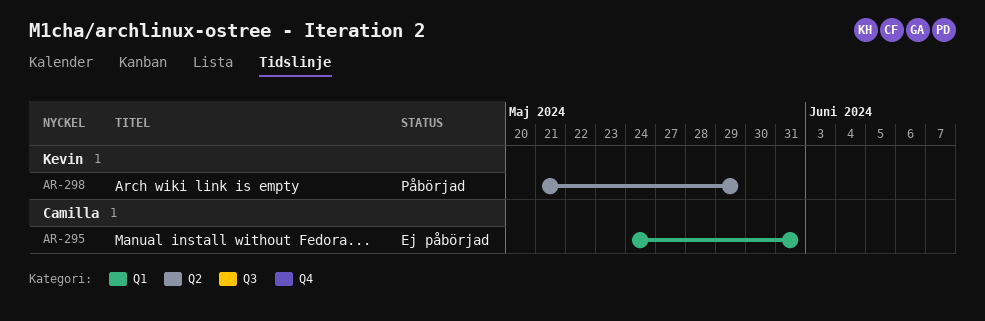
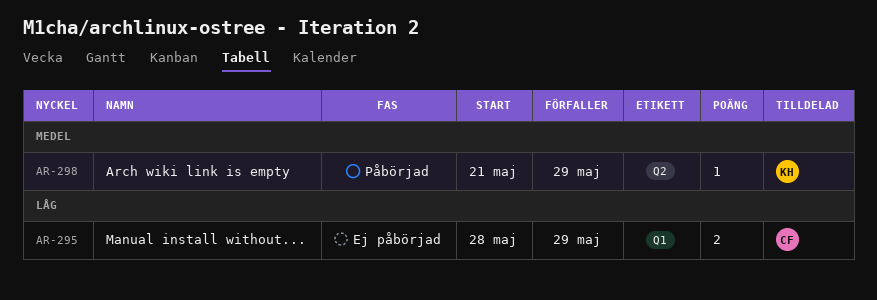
AR-295, start: May 24 -> May 28
AR-295, due: May 31 -> May 29

